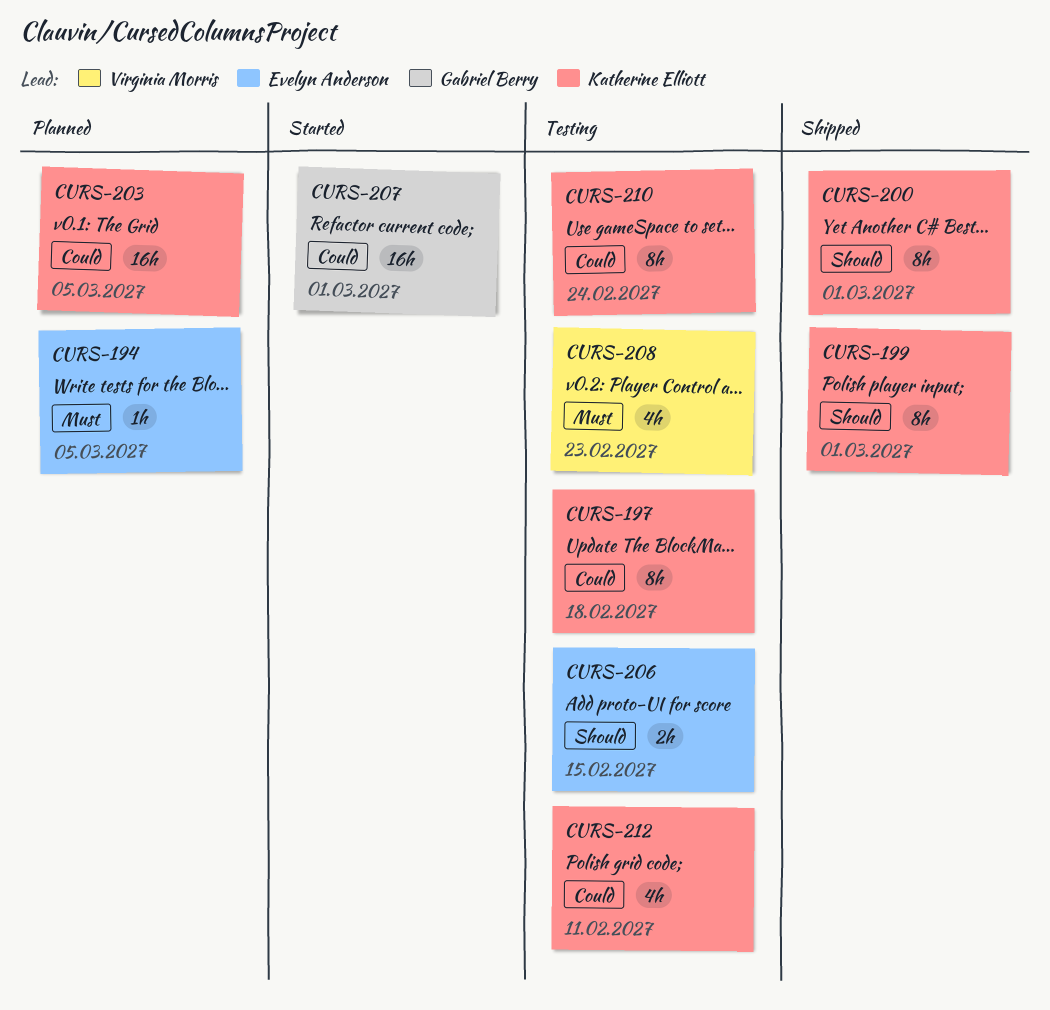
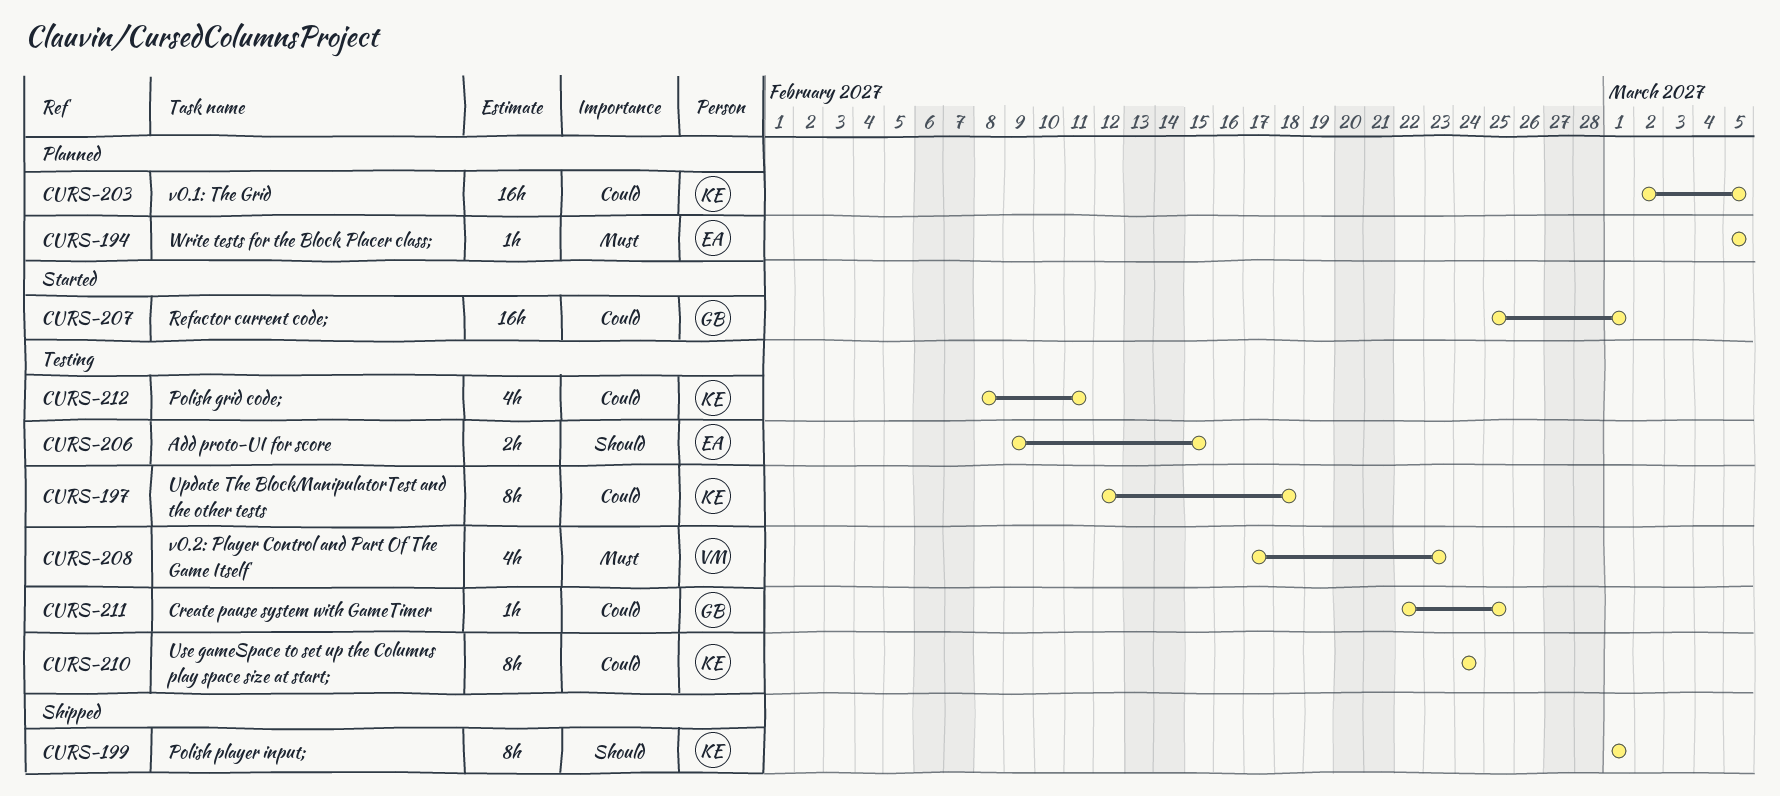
CURS-200: present -> none
CURS-211: none -> present

